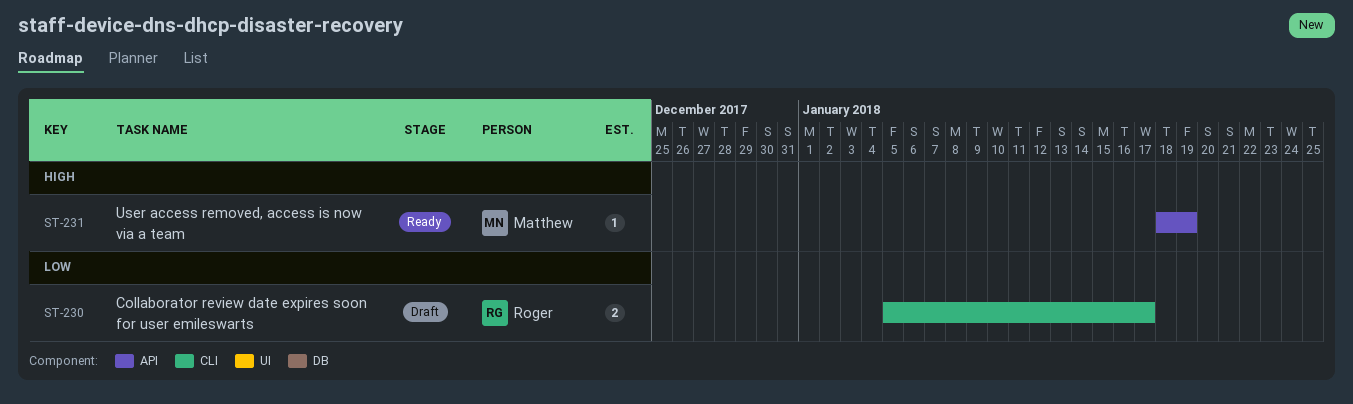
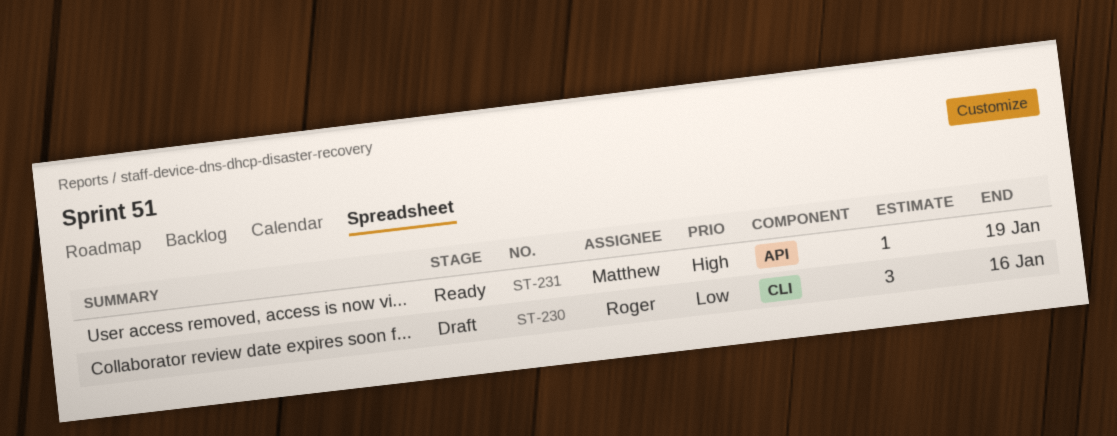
ST-230, estimate: 2 -> 3
ST-230, due: Jan 17 -> Jan 16

